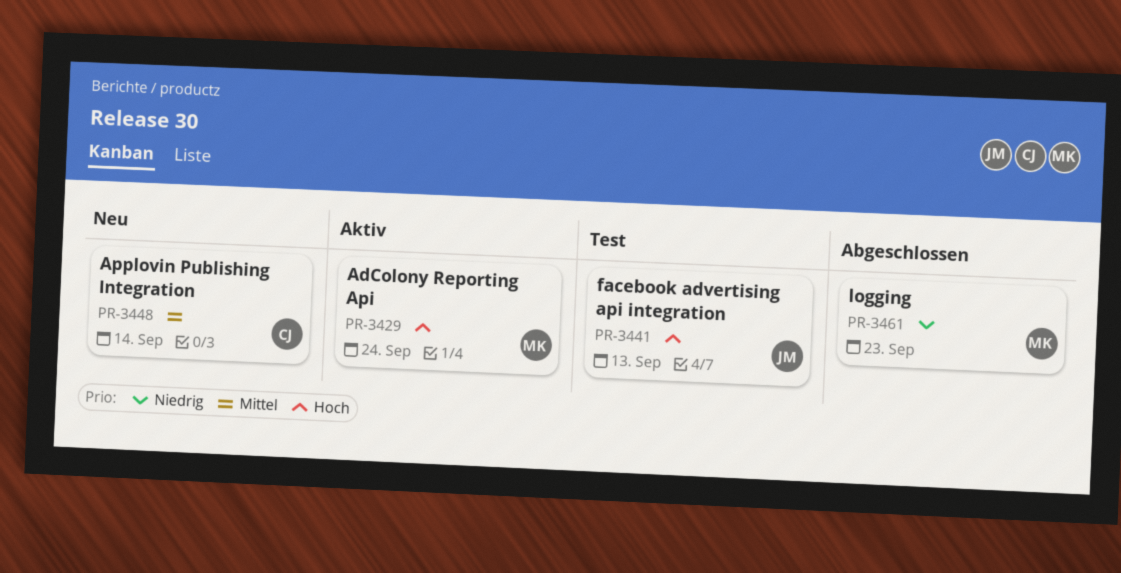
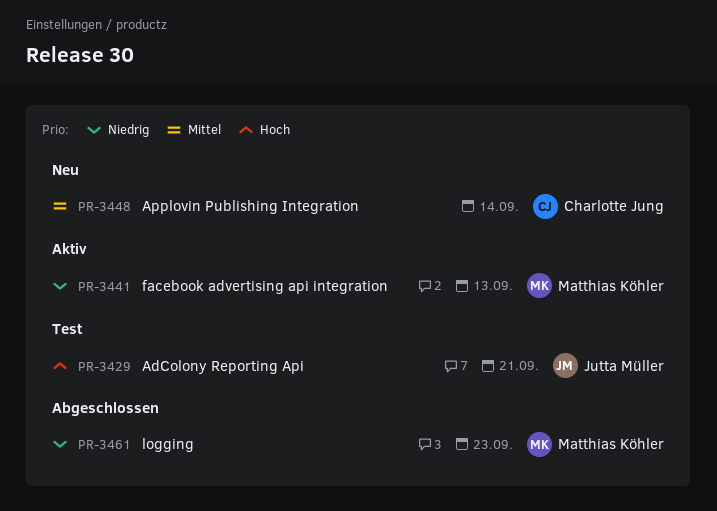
PR-3429, status: Aktiv -> Test
PR-3429, owner: Matthias Köhler -> Jutta Müller
PR-3429, due: Sep 24 -> Sep 21
PR-3441, status: Test -> Aktiv
PR-3441, owner: Jutta Müller -> Matthias Köhler
PR-3441, priority: Hoch -> Niedrig

